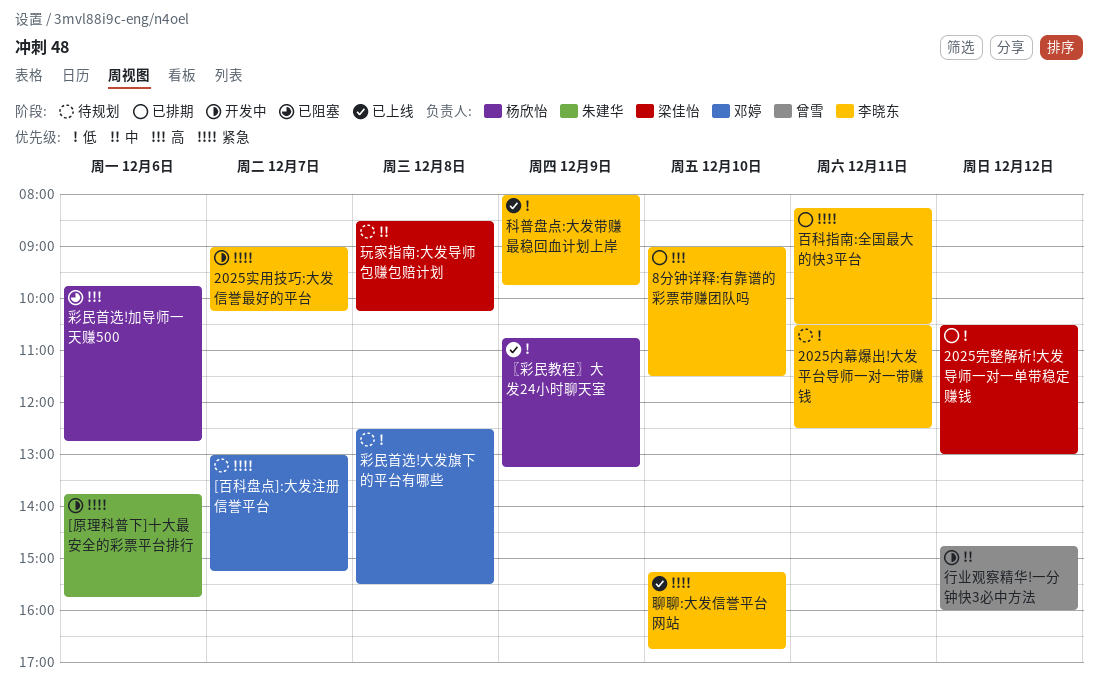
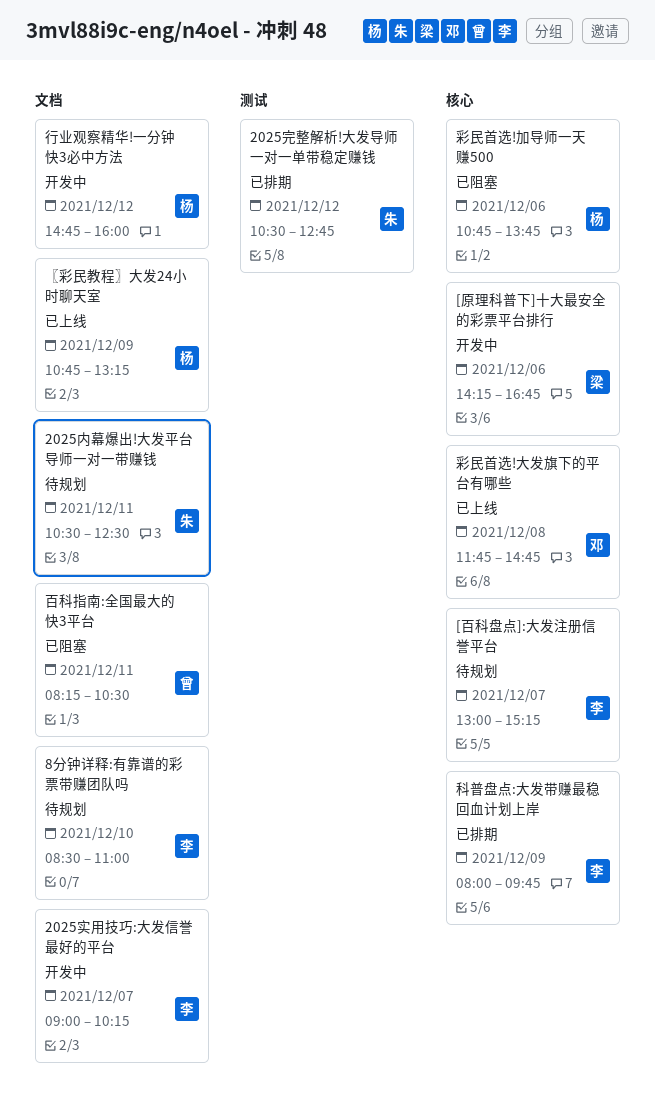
2025内幕爆出!大发平台导师一对一带赚钱, owner: 李晓东 -> 朱建华
2025完整解析!大发导师一对一单带稳定赚钱, owner: 梁佳怡 -> 朱建华
2025完整解析!大发导师一对一单带稳定赚钱, ends: 13:00 -> 12:45
8分钟详释:有靠谱的彩票带赚团队吗, status: 已排期 -> 待规划
8分钟详释:有靠谱的彩票带赚团队吗, begins: 09:00 -> 08:30
8分钟详释:有靠谱的彩票带赚团队吗, ends: 11:30 -> 11:00
[原理科普下]十大最安全的彩票平台排行, owner: 朱建华 -> 梁佳怡
[原理科普下]十大最安全的彩票平台排行, begins: 13:45 -> 14:15
[原理科普下]十大最安全的彩票平台排行, ends: 15:45 -> 16:45
[百科盘点]:大发注册信誉平台, owner: 邓婷 -> 李晓东
彩民首选!加导师一天赚500, begins: 09:45 -> 10:45
彩民首选!加导师一天赚500, ends: 12:45 -> 13:45
彩民首选!大发旗下的平台有哪些, status: 待规划 -> 已上线
彩民首选!大发旗下的平台有哪些, begins: 12:30 -> 11:45
彩民首选!大发旗下的平台有哪些, ends: 15:30 -> 14:45
玩家指南:大发导师包赚包赔计划: present -> none
百科指南:全国最大的快3平台, status: 已排期 -> 已阻塞
百科指南:全国最大的快3平台, owner: 李晓东 -> 曾雪
科普盘点:大发带赚最稳回血计划上岸, status: 已上线 -> 已排期
聊聊:大发信誉平台网站: present -> none
行业观察精华!一分钟快3必中方法, owner: 曾雪 -> 杨欣怡

